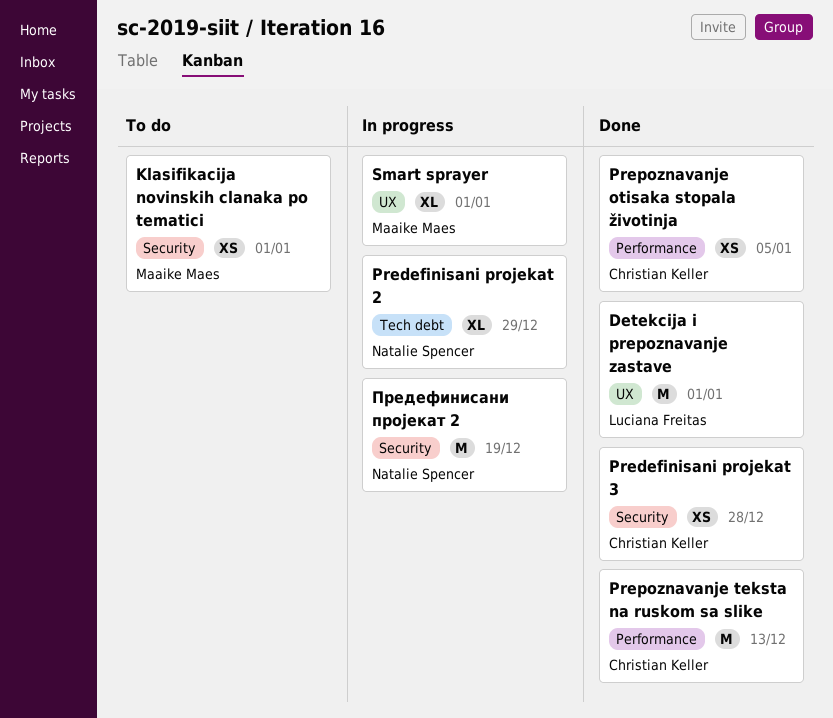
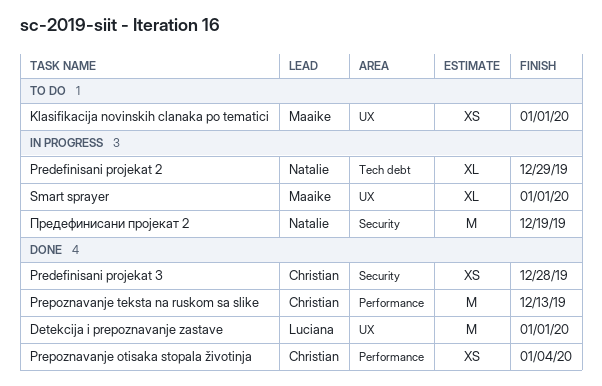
Klasifikacija novinskih clanaka po tematici, label: Security -> UX
Prepoznavanje otisaka stopala životinja, due: Jan 5 -> Jan 4

